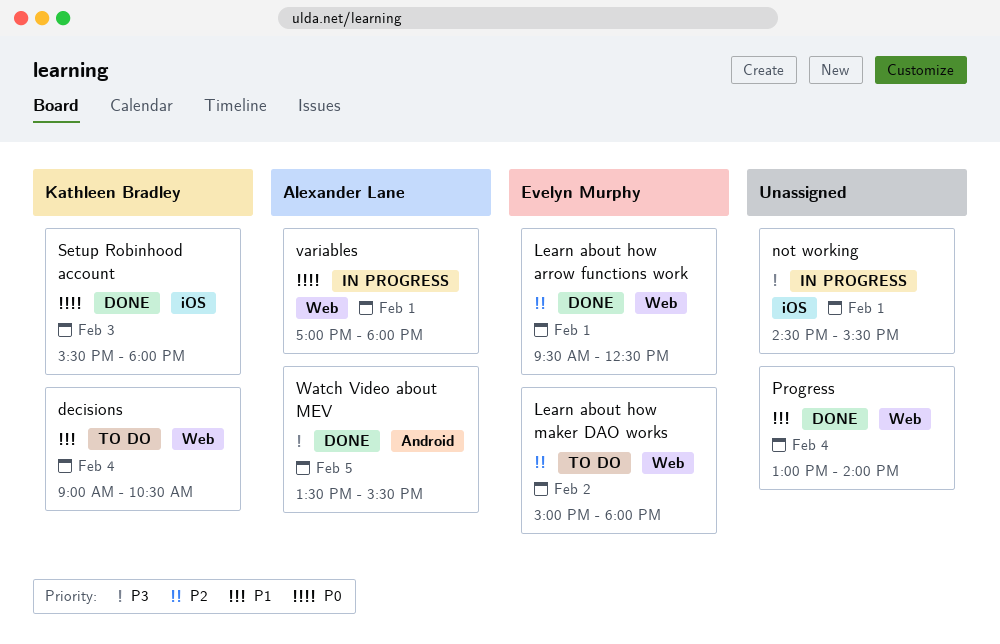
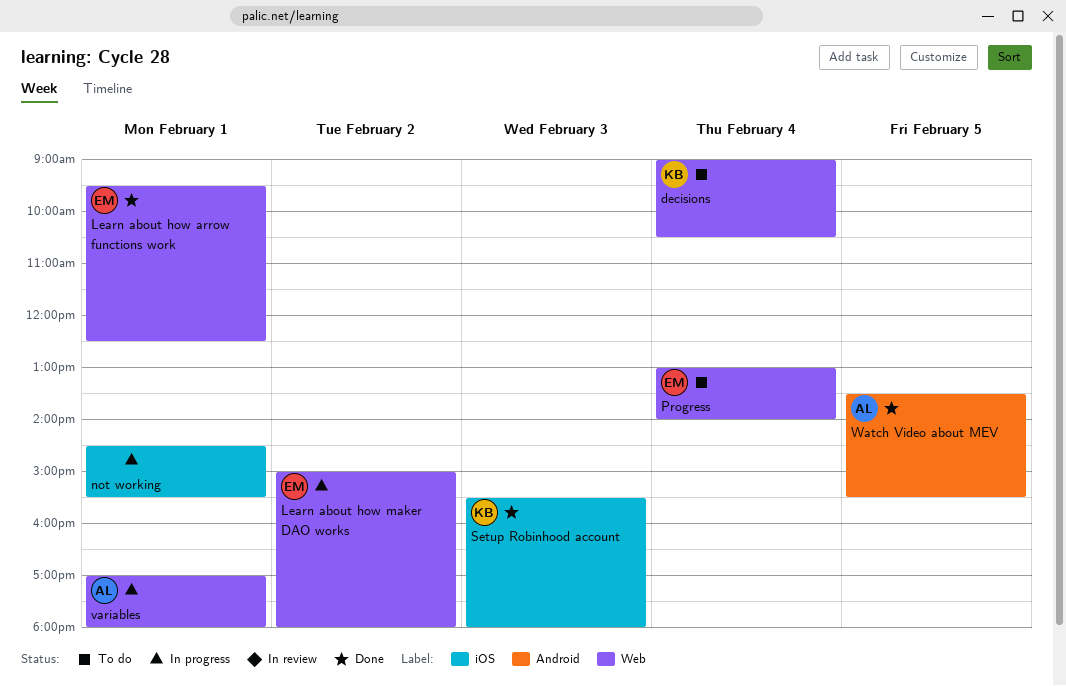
Learn about how maker DAO works, status: To do -> In progress
Progress, status: Done -> To do
Progress, owner: none -> Evelyn Murphy

